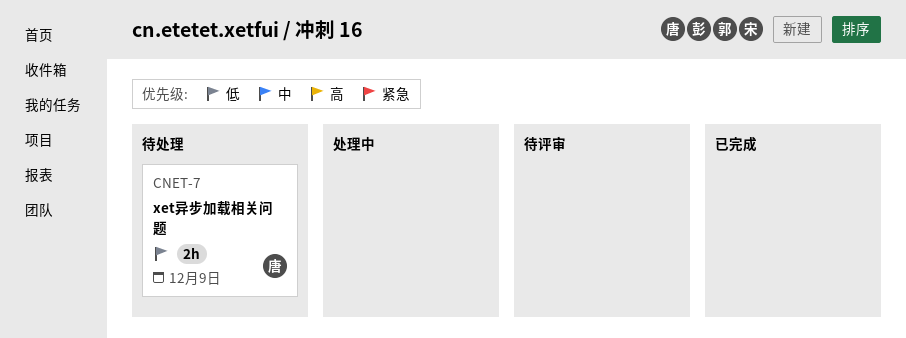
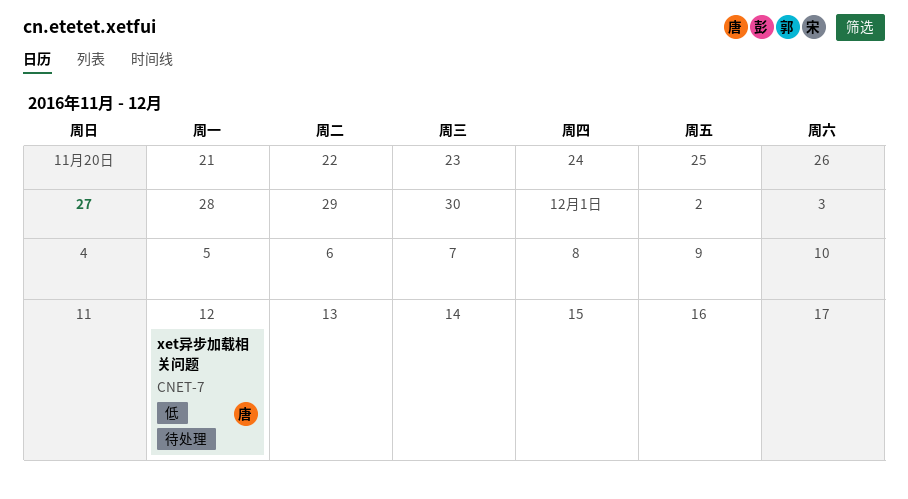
CNET-7, due: Dec 9 -> Dec 12

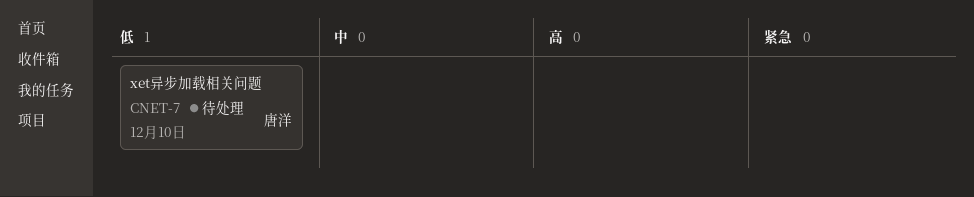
CNET-7, due: Dec 12 -> Dec 10

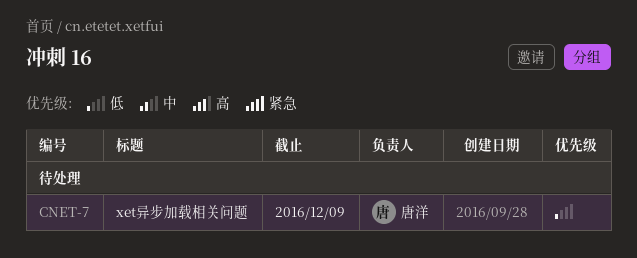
CNET-7, due: Dec 10 -> Dec 9

